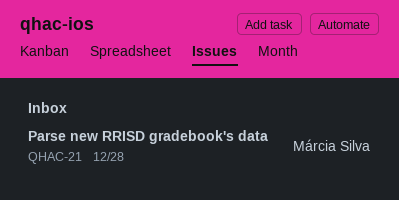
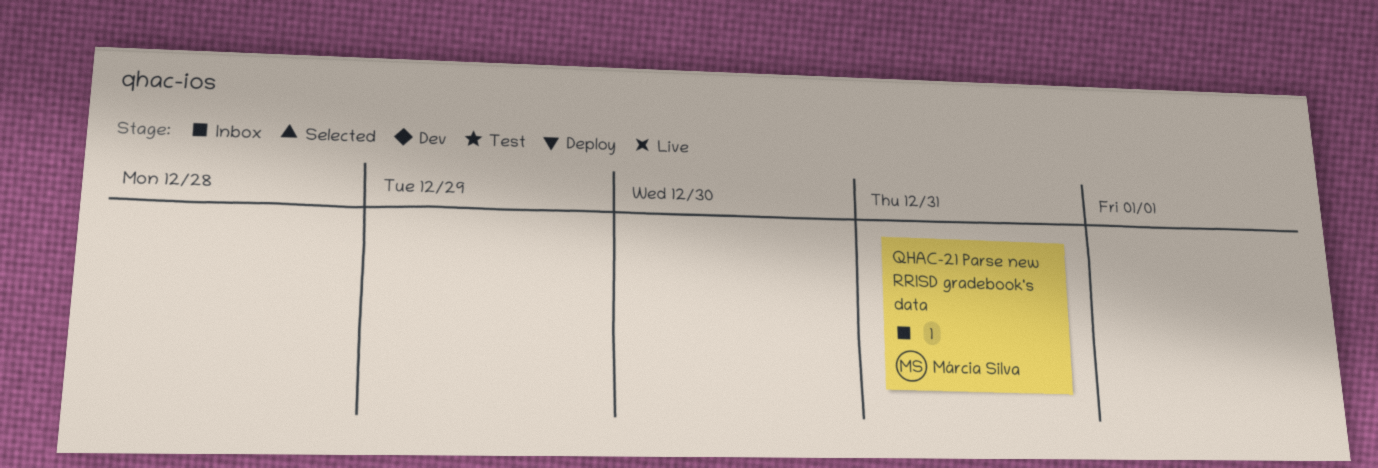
QHAC-21, due: Dec 28 -> Dec 31

